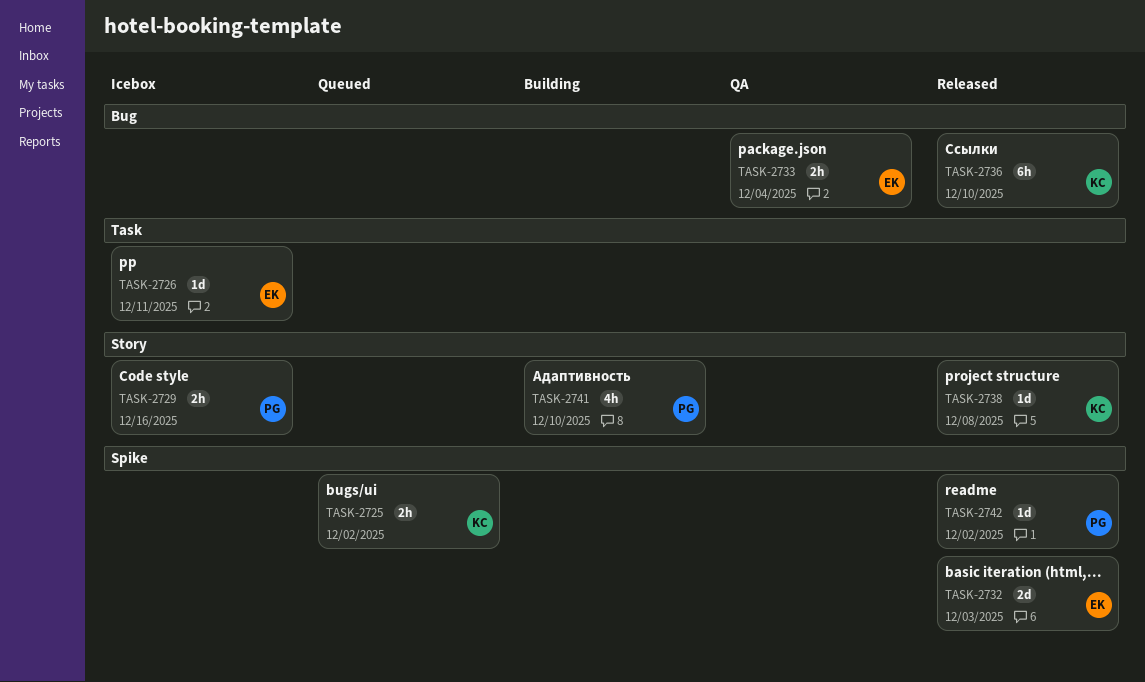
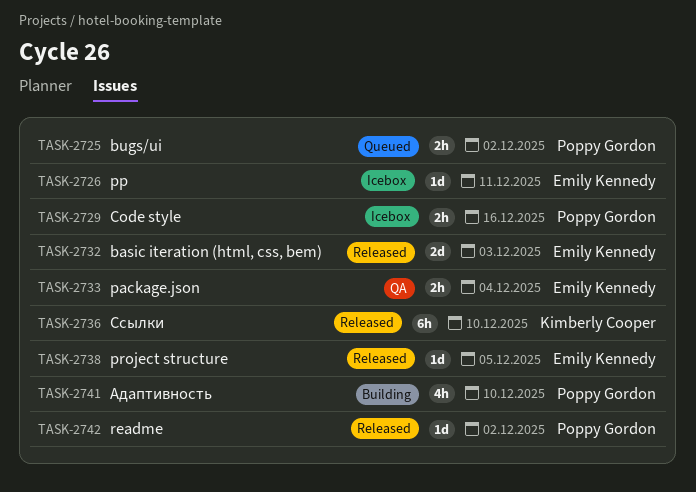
TASK-2725, owner: Kimberly Cooper -> Poppy Gordon
TASK-2738, owner: Kimberly Cooper -> Emily Kennedy
TASK-2738, due: Dec 8 -> Dec 5

